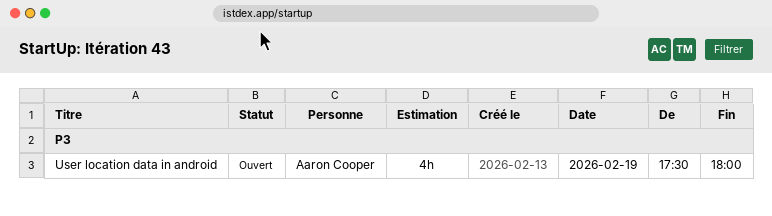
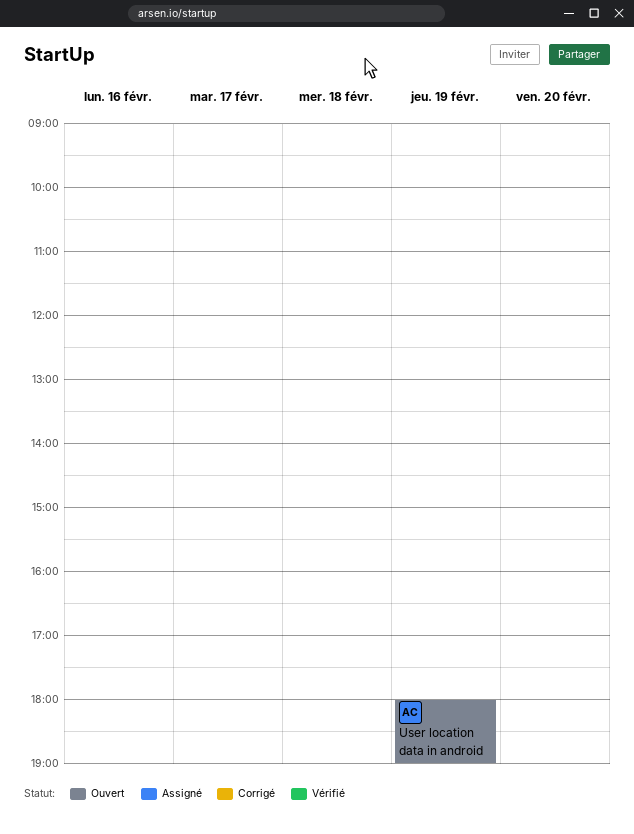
User location data in android, begins: 17:30 -> 18:00
User location data in android, ends: 18:00 -> 19:00

